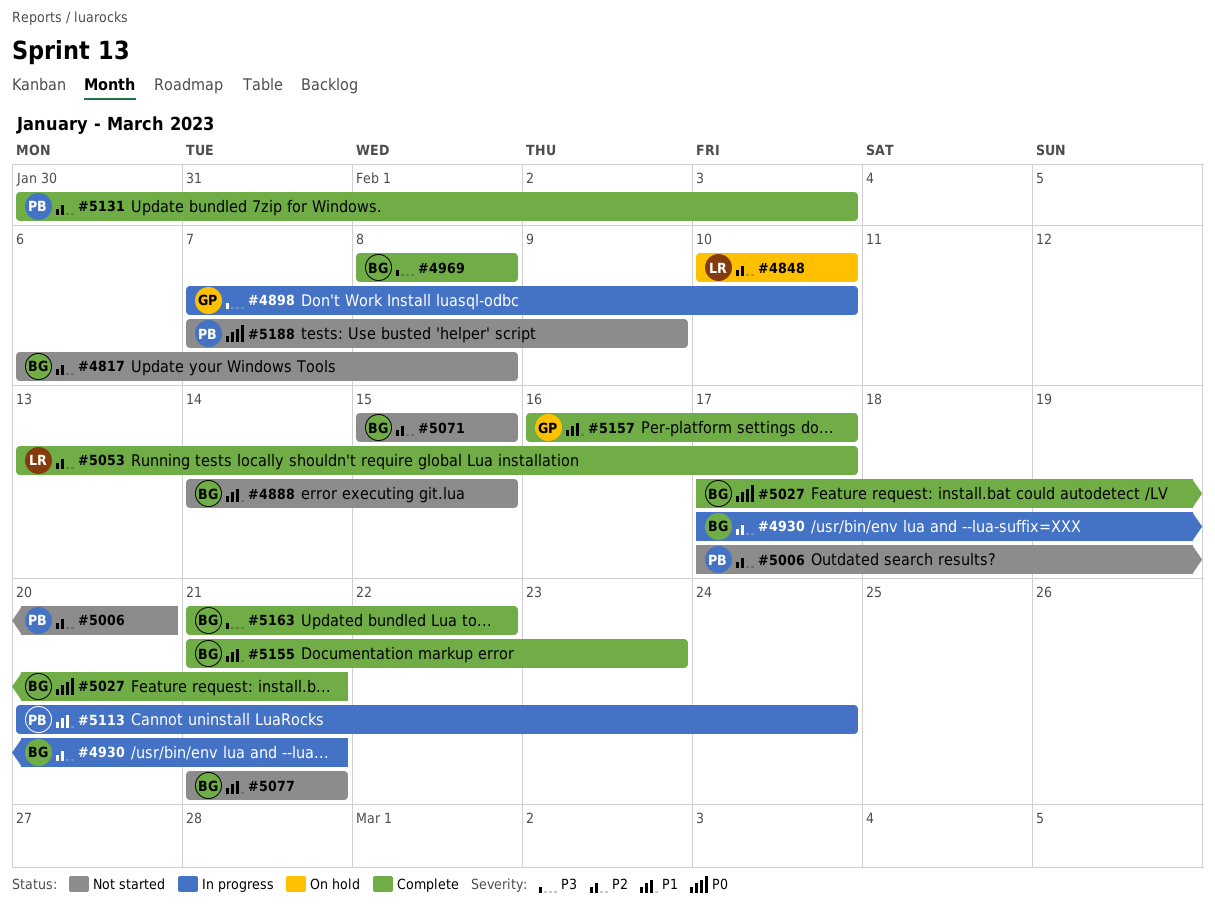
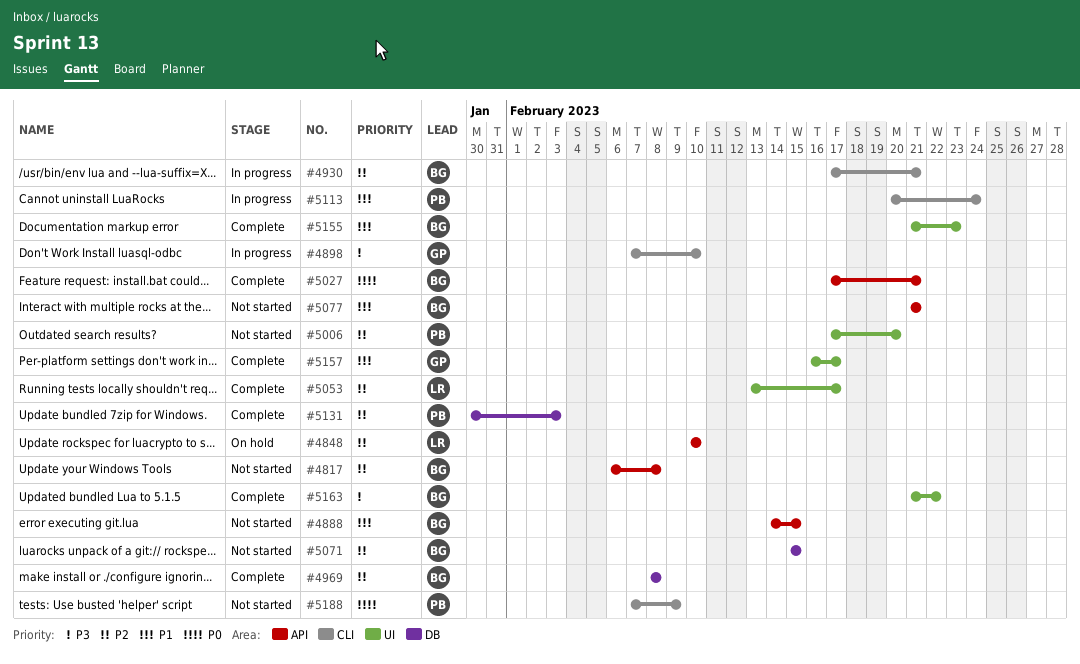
#4969, priority: P3 -> P2

